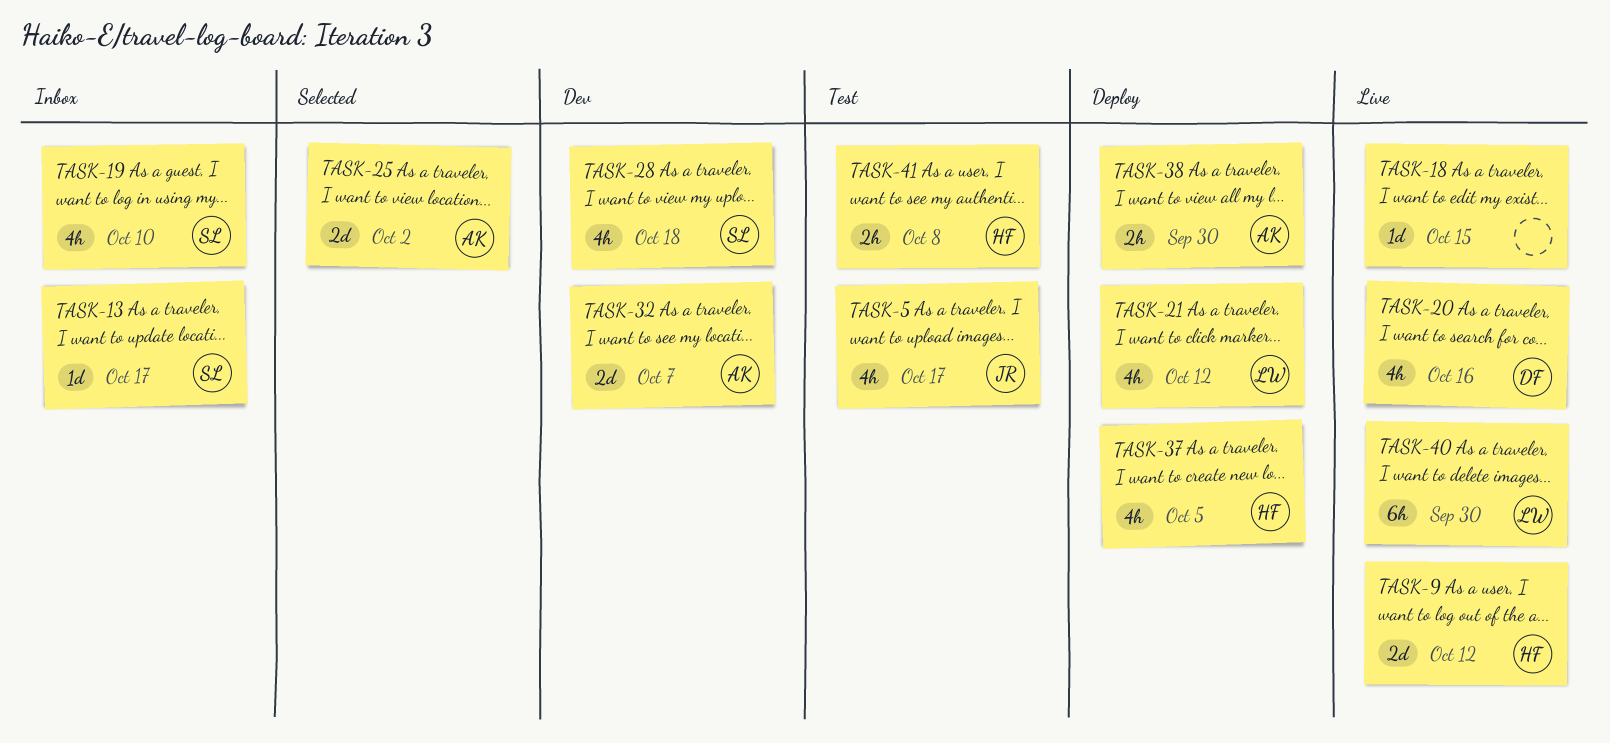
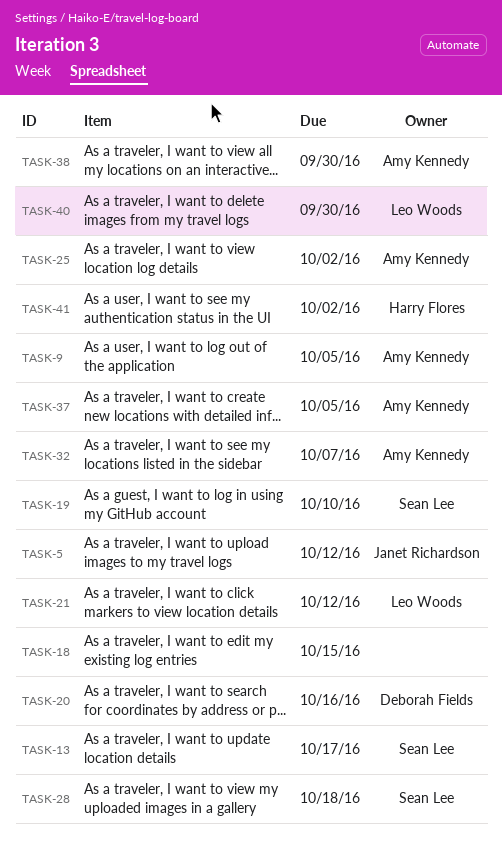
TASK-5, due: Oct 17 -> Oct 12
TASK-9, owner: Harry Flores -> Amy Kennedy
TASK-9, due: Oct 12 -> Oct 5
TASK-37, owner: Harry Flores -> Amy Kennedy
TASK-41, due: Oct 8 -> Oct 2

